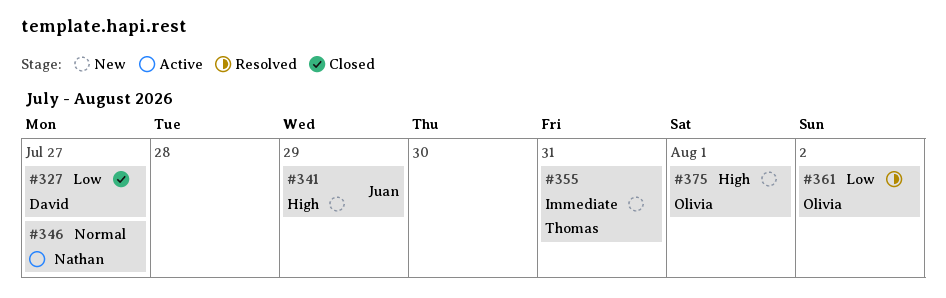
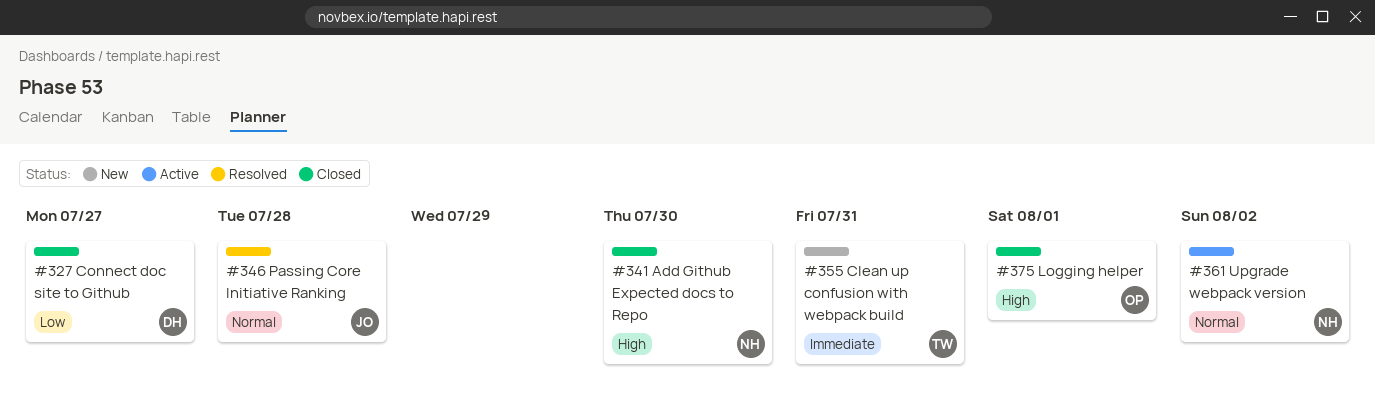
#341, status: New -> Closed
#341, owner: Juan -> Nathan
#341, due: Jul 29 -> Jul 30
#346, status: Active -> Resolved
#346, owner: Nathan -> Juan
#346, due: Jul 27 -> Jul 28
#361, status: Resolved -> Active
#361, owner: Olivia -> Nathan
#361, priority: Low -> Normal
#375, status: New -> Closed

